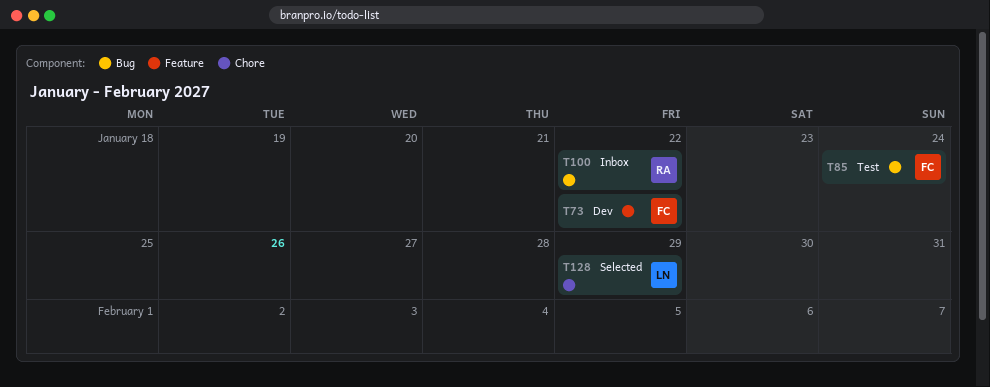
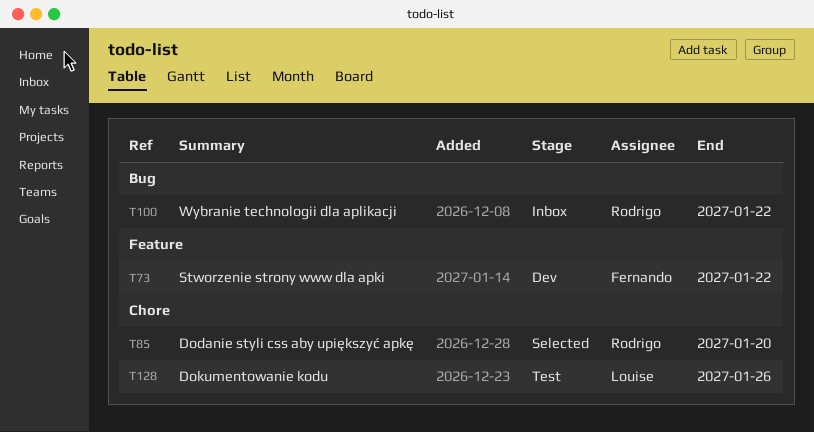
T85, status: Test -> Selected
T85, owner: Fernando -> Rodrigo
T85, label: Bug -> Chore
T85, due: Jan 24 -> Jan 20
T128, status: Selected -> Test
T128, due: Jan 29 -> Jan 26

